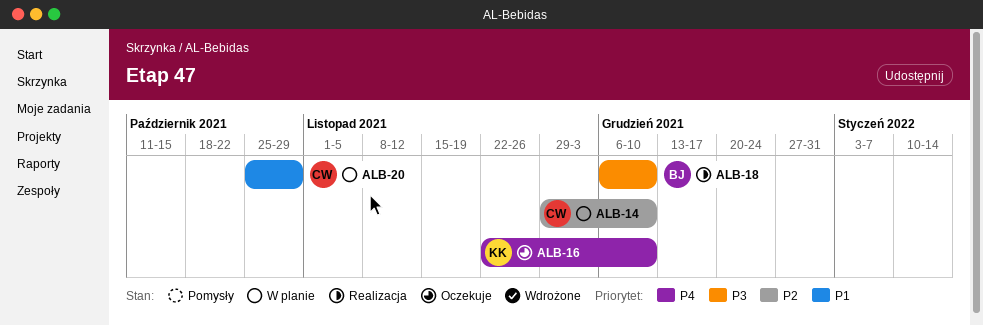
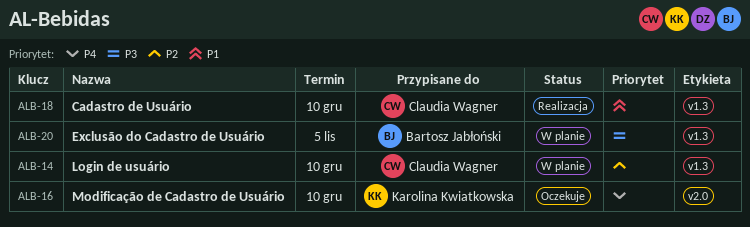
ALB-18, owner: Bartosz Jabłoński -> Claudia Wagner
ALB-18, priority: P3 -> P1
ALB-20, owner: Claudia Wagner -> Bartosz Jabłoński
ALB-20, priority: P1 -> P3
ALB-20, due: Oct 29 -> Nov 5

